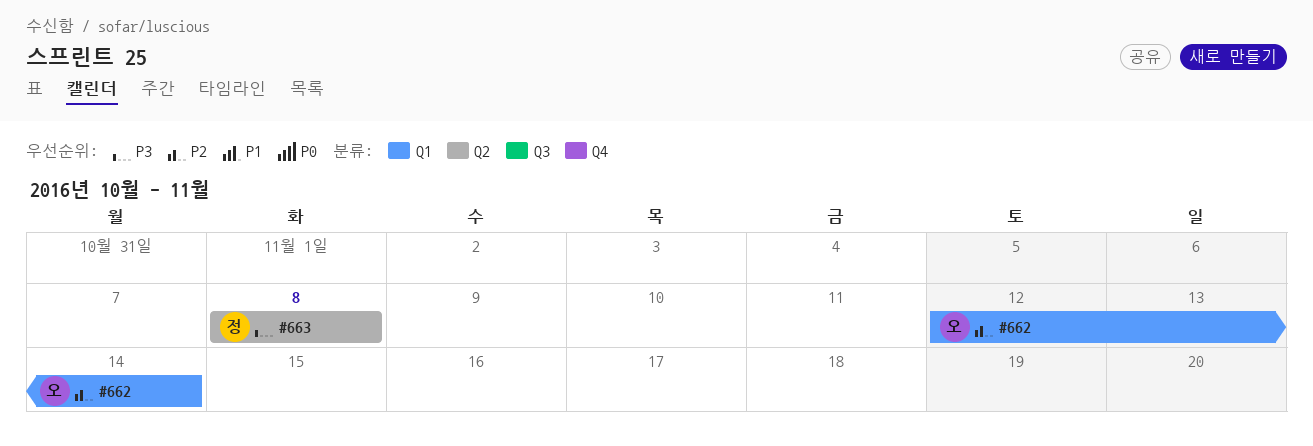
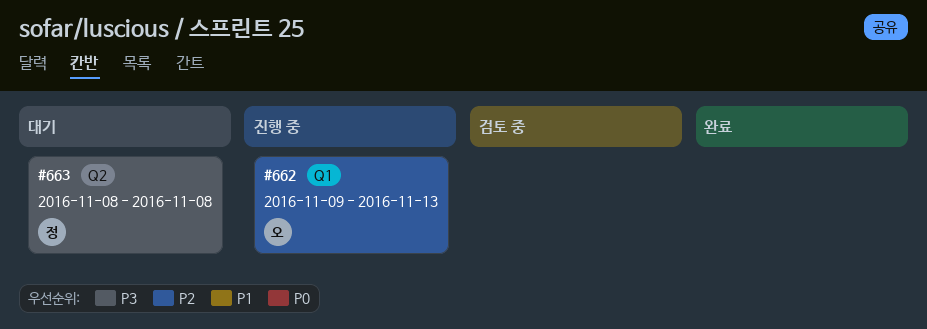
#662, start: Nov 12 -> Nov 9
#662, due: Nov 14 -> Nov 13

